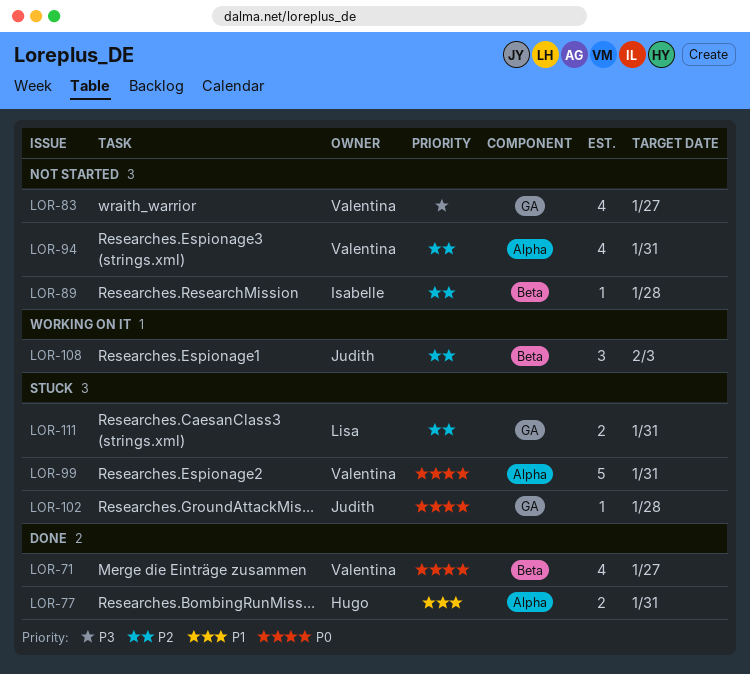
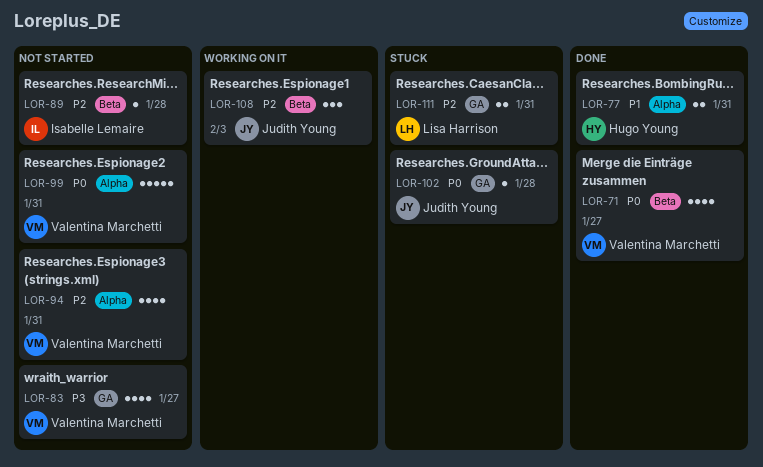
LOR-99, status: Stuck -> Not started

